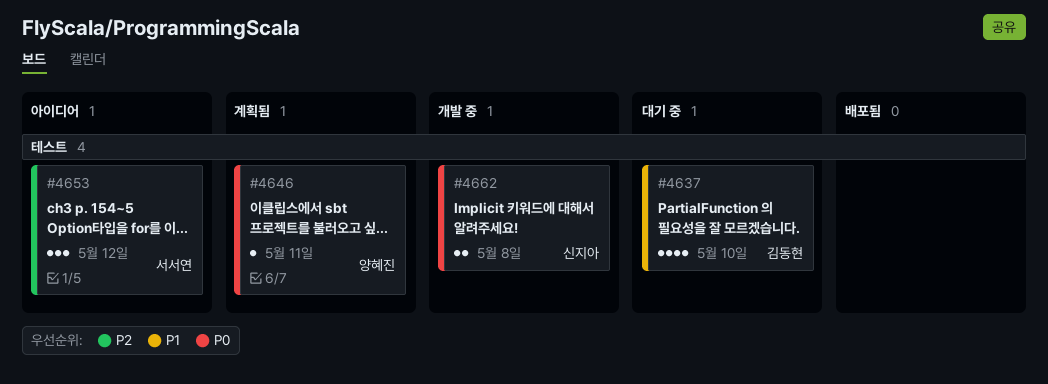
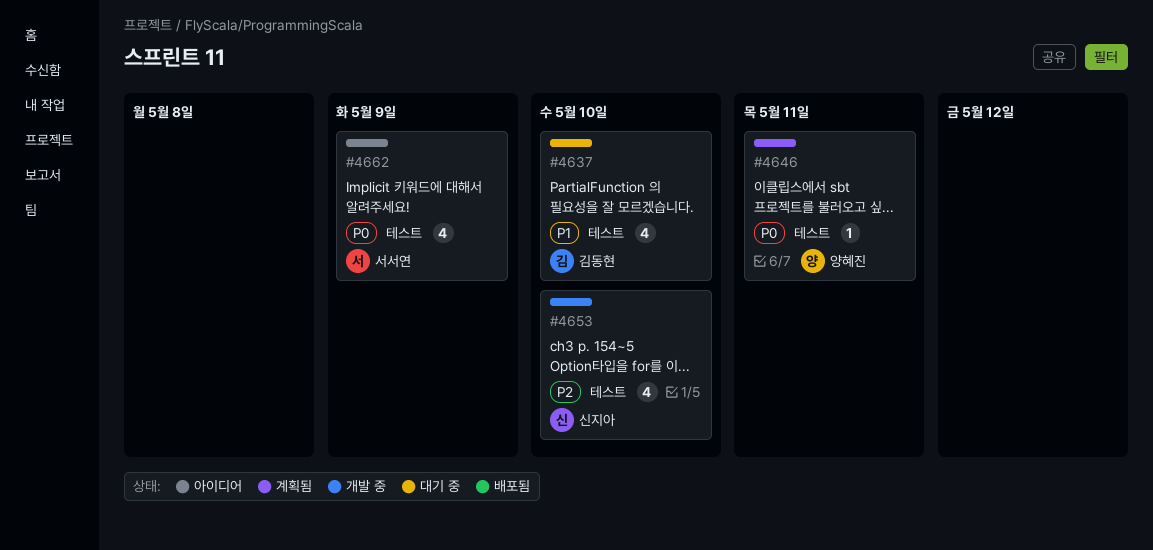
#4653, status: 아이디어 -> 개발 중
#4653, owner: 서서연 -> 신지아
#4653, estimate: 3 -> 4
#4653, due: May 12 -> May 10
#4662, status: 개발 중 -> 아이디어
#4662, owner: 신지아 -> 서서연
#4662, estimate: 2 -> 4
#4662, due: May 8 -> May 9

